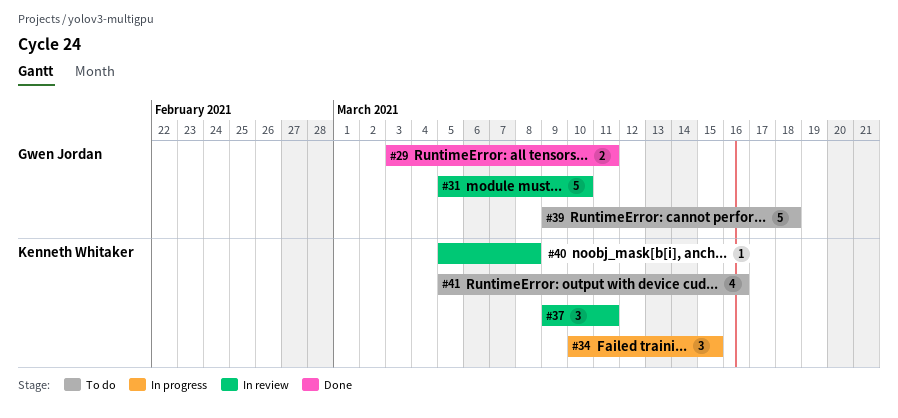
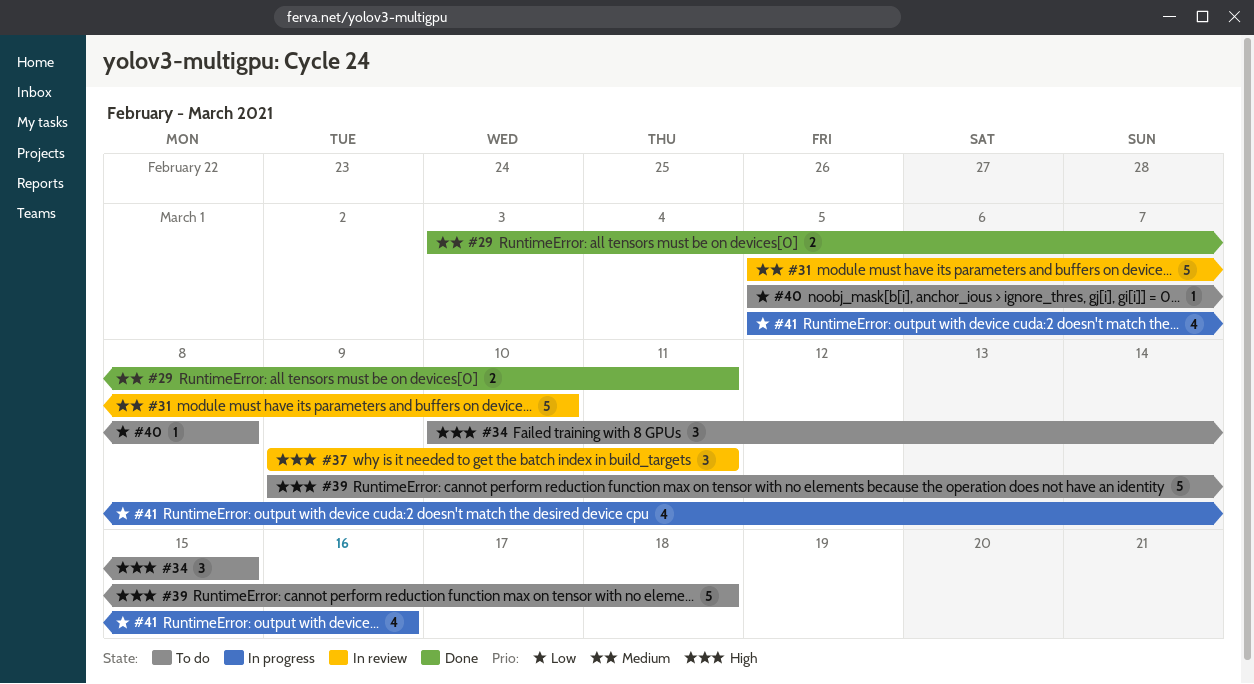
#34, status: In progress -> To do
#40, status: In review -> To do
#41, status: To do -> In progress

